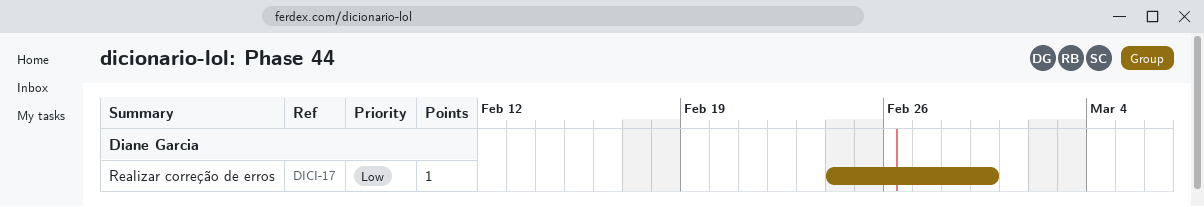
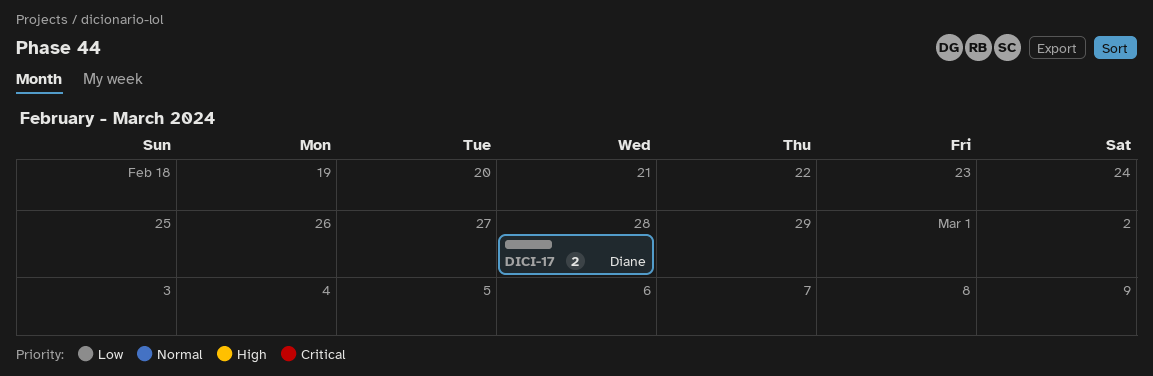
DICI-17, estimate: 1 -> 2
DICI-17, due: Feb 29 -> Feb 28

